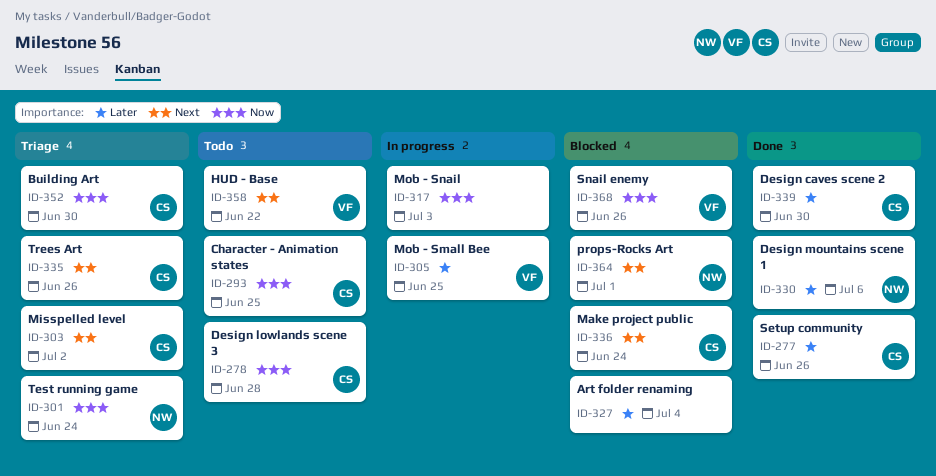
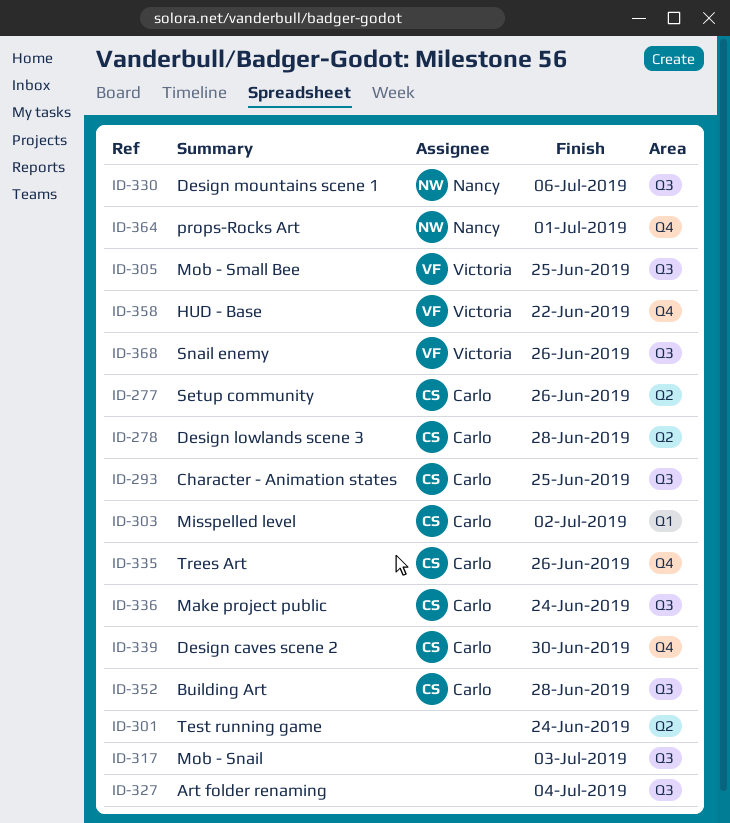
ID-301, owner: Nancy -> none
ID-352, due: Jun 30 -> Jun 28

